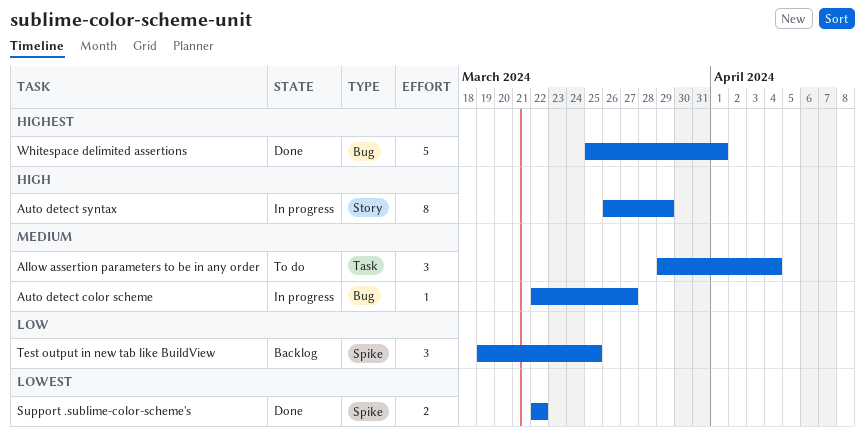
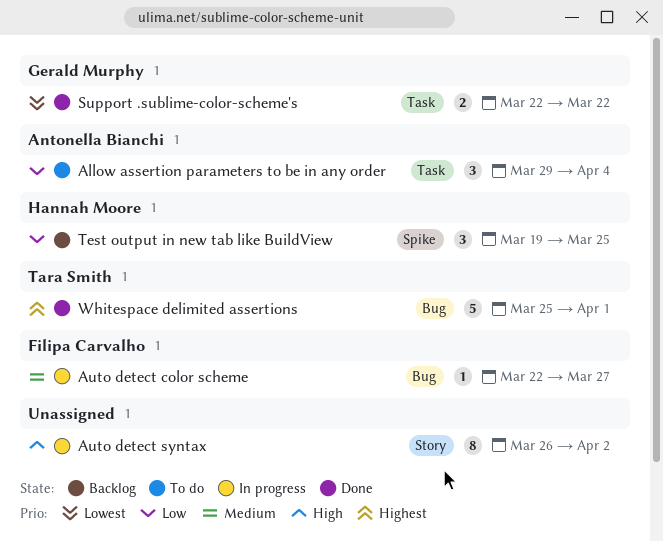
Allow assertion parameters to be in any order, priority: Medium -> Low
Auto detect syntax, due: Mar 29 -> Apr 2
Support .sublime-color-scheme's, label: Spike -> Task

